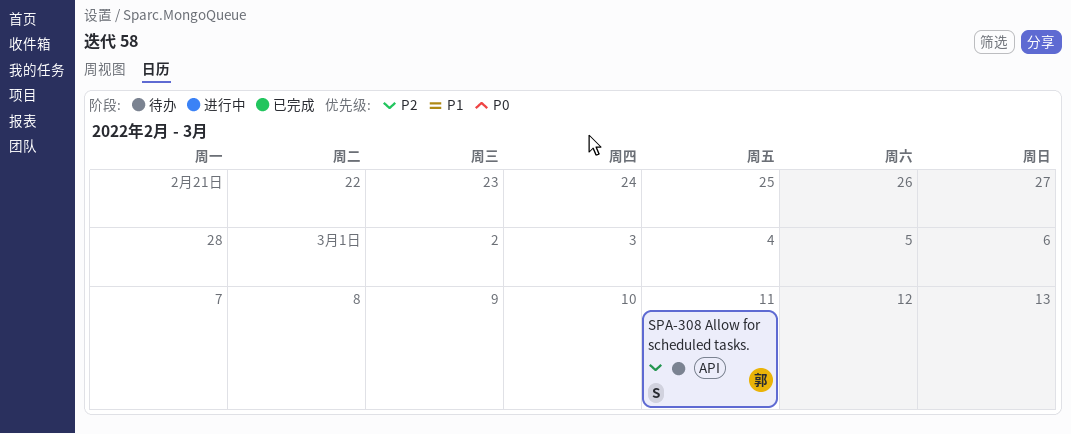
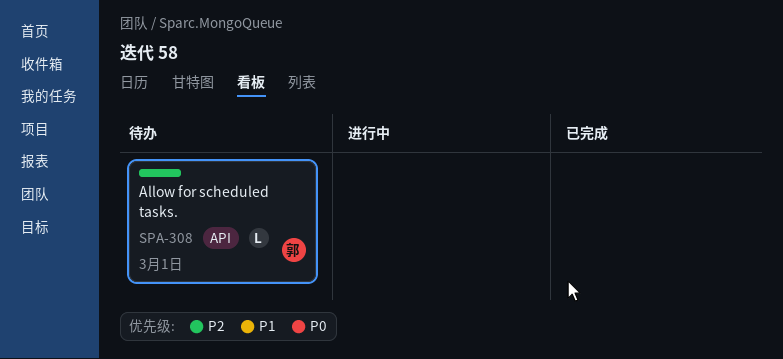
SPA-308, estimate: S -> L
SPA-308, due: Mar 11 -> Mar 1

